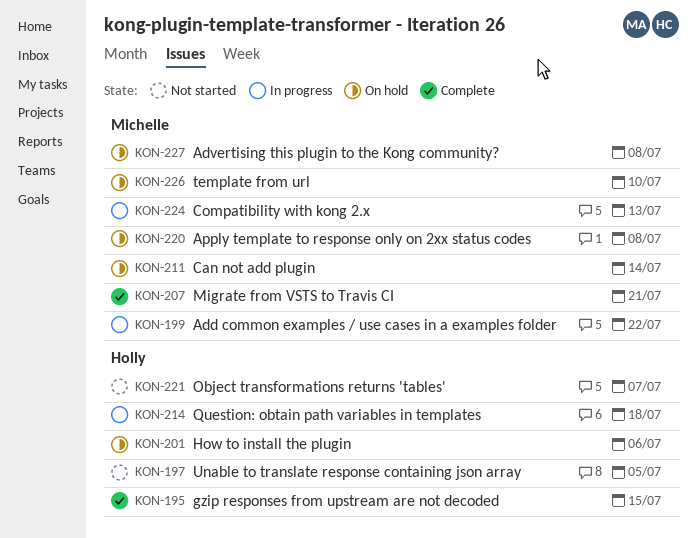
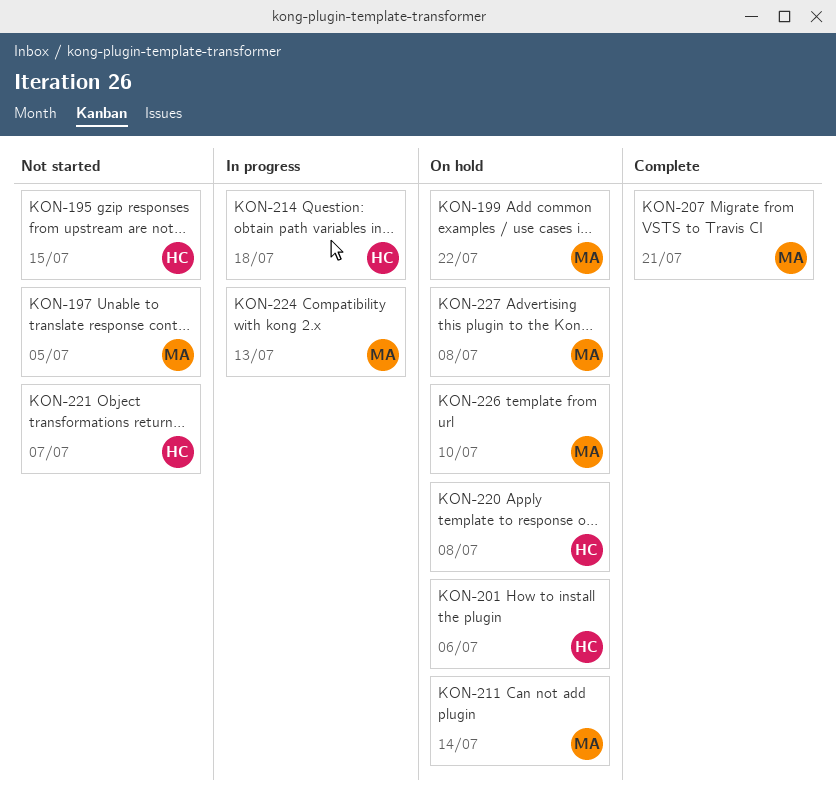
KON-195, status: Complete -> Not started
KON-197, owner: Holly -> Michelle
KON-199, status: In progress -> On hold
KON-220, owner: Michelle -> Holly

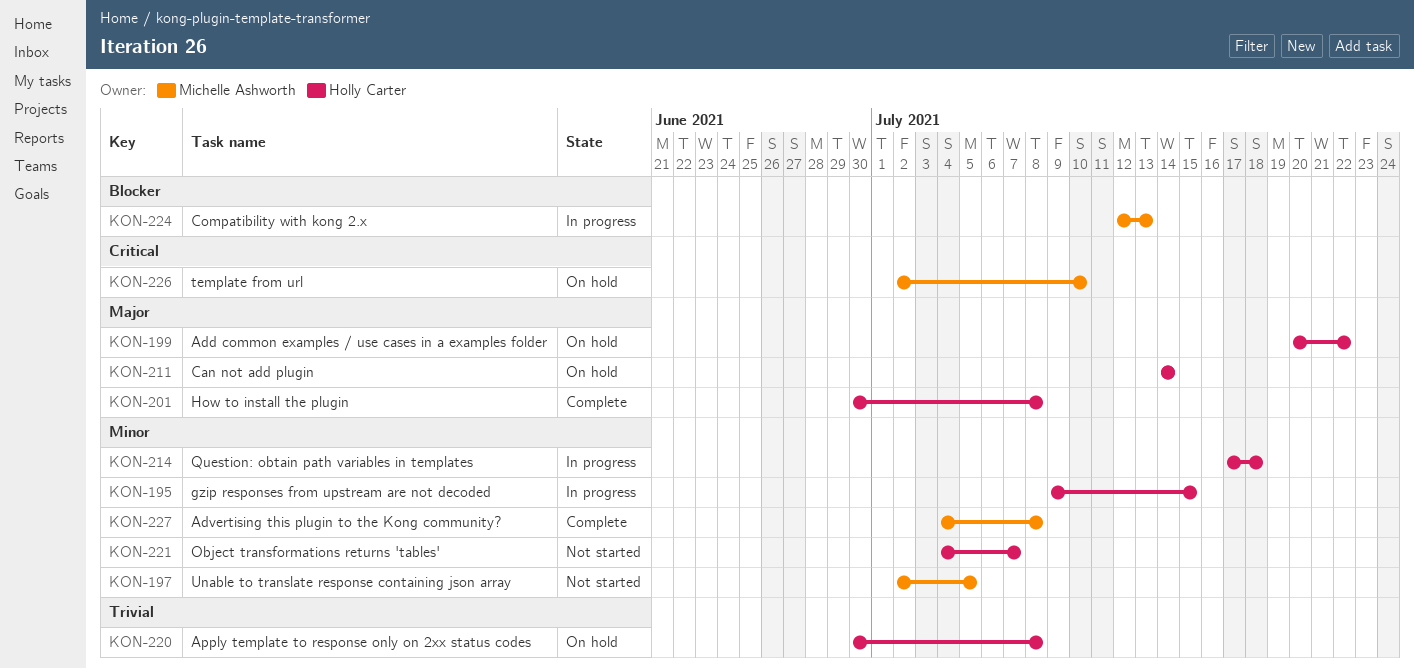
KON-195, status: Not started -> In progress
KON-199, owner: Michelle Ashworth -> Holly Carter
KON-201, status: On hold -> Complete
KON-201, due: Jul 6 -> Jul 8
KON-207: present -> none
KON-211, owner: Michelle Ashworth -> Holly Carter
KON-227, status: On hold -> Complete

